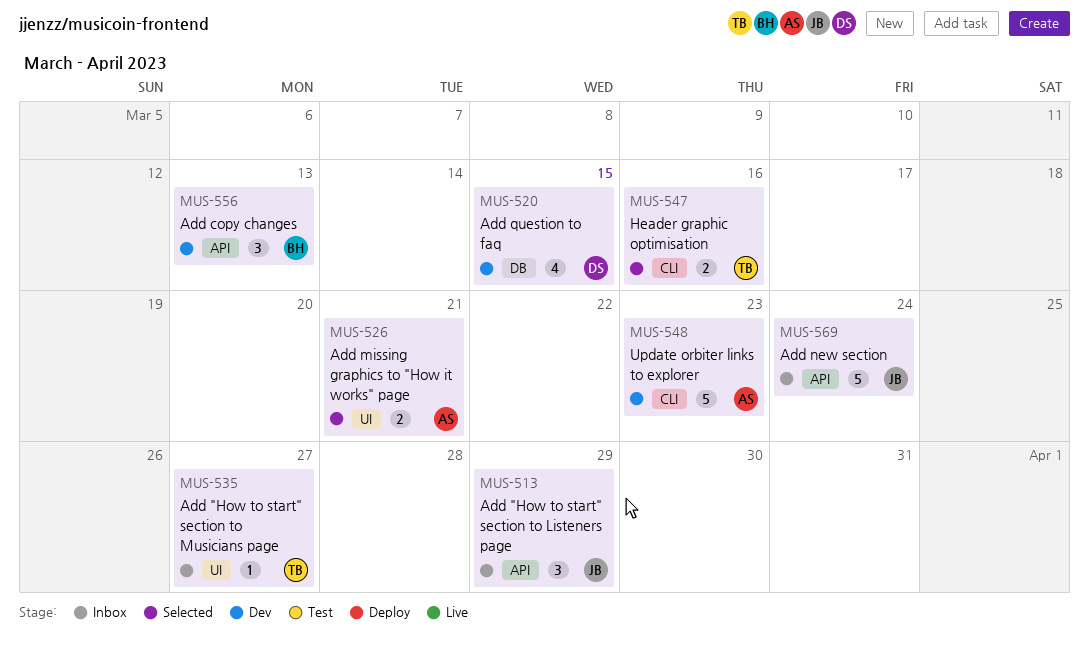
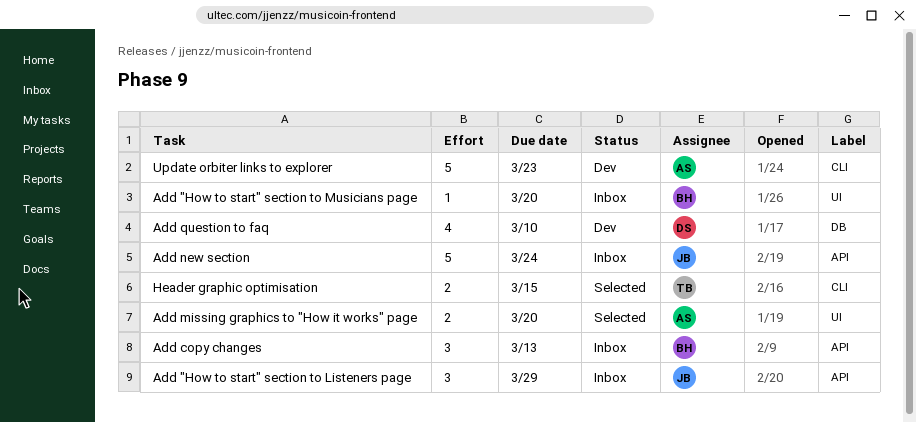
Add "How to start" section to Musicians page, owner: TB -> BH
Add "How to start" section to Musicians page, due: Mar 27 -> Mar 20
Add copy changes, status: Dev -> Inbox
Add missing graphics to "How it works" page, due: Mar 21 -> Mar 20
Add question to faq, due: Mar 15 -> Mar 10
Header graphic optimisation, due: Mar 16 -> Mar 15

